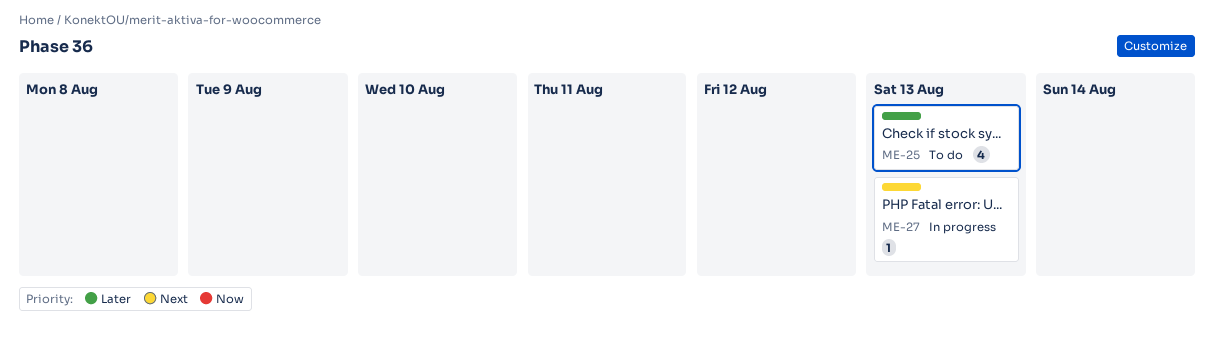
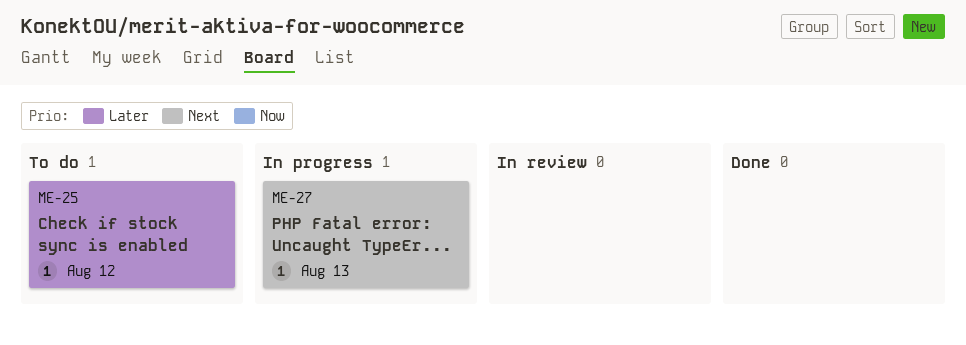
ME-25, estimate: 4 -> 1
ME-25, due: Aug 13 -> Aug 12

